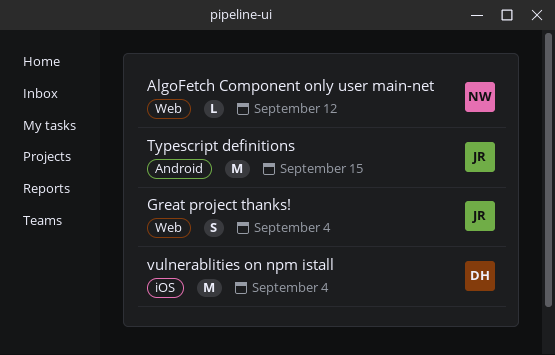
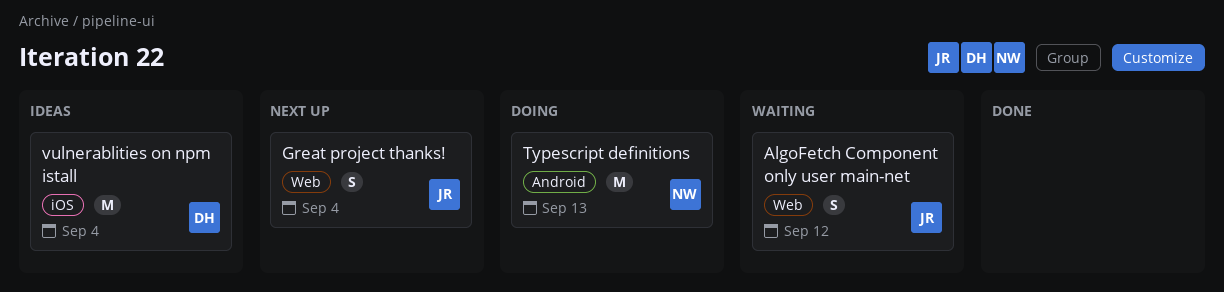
AlgoFetch Component only user main-net, owner: NW -> JR
AlgoFetch Component only user main-net, estimate: L -> S
Typescript definitions, owner: JR -> NW
Typescript definitions, due: Sep 15 -> Sep 13

